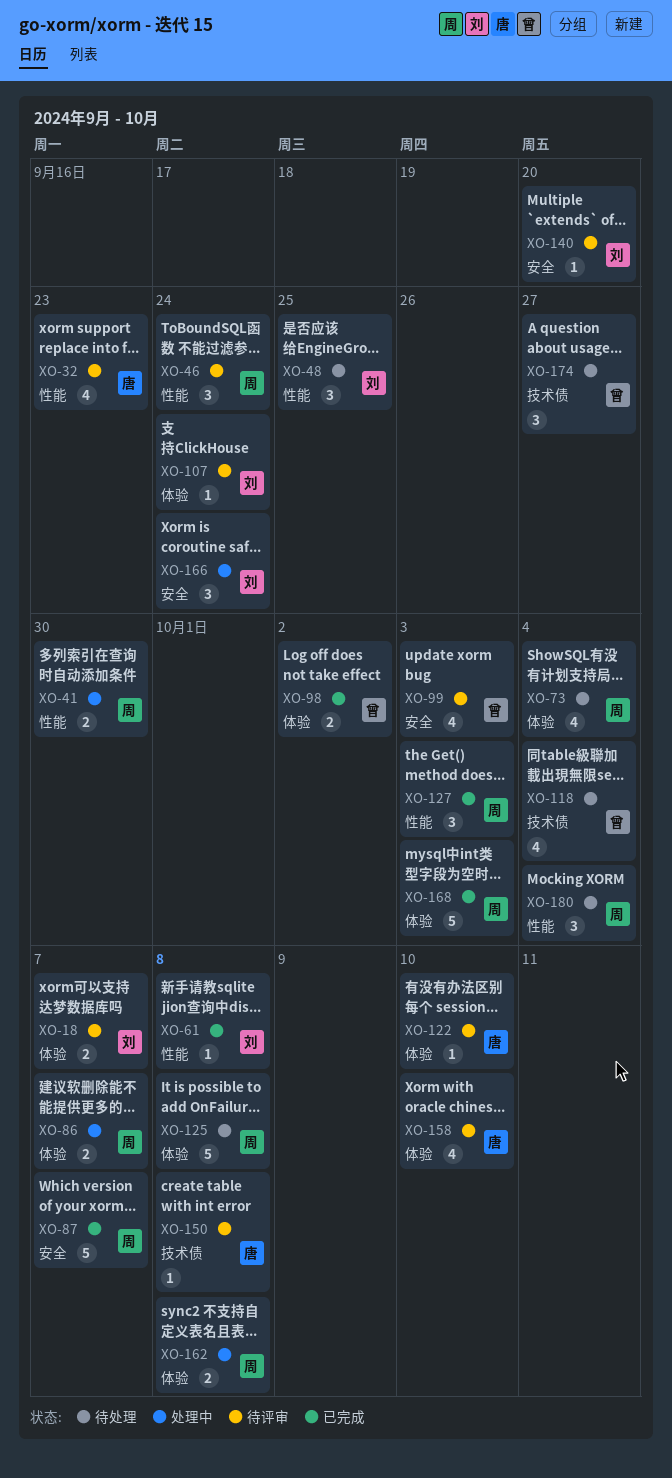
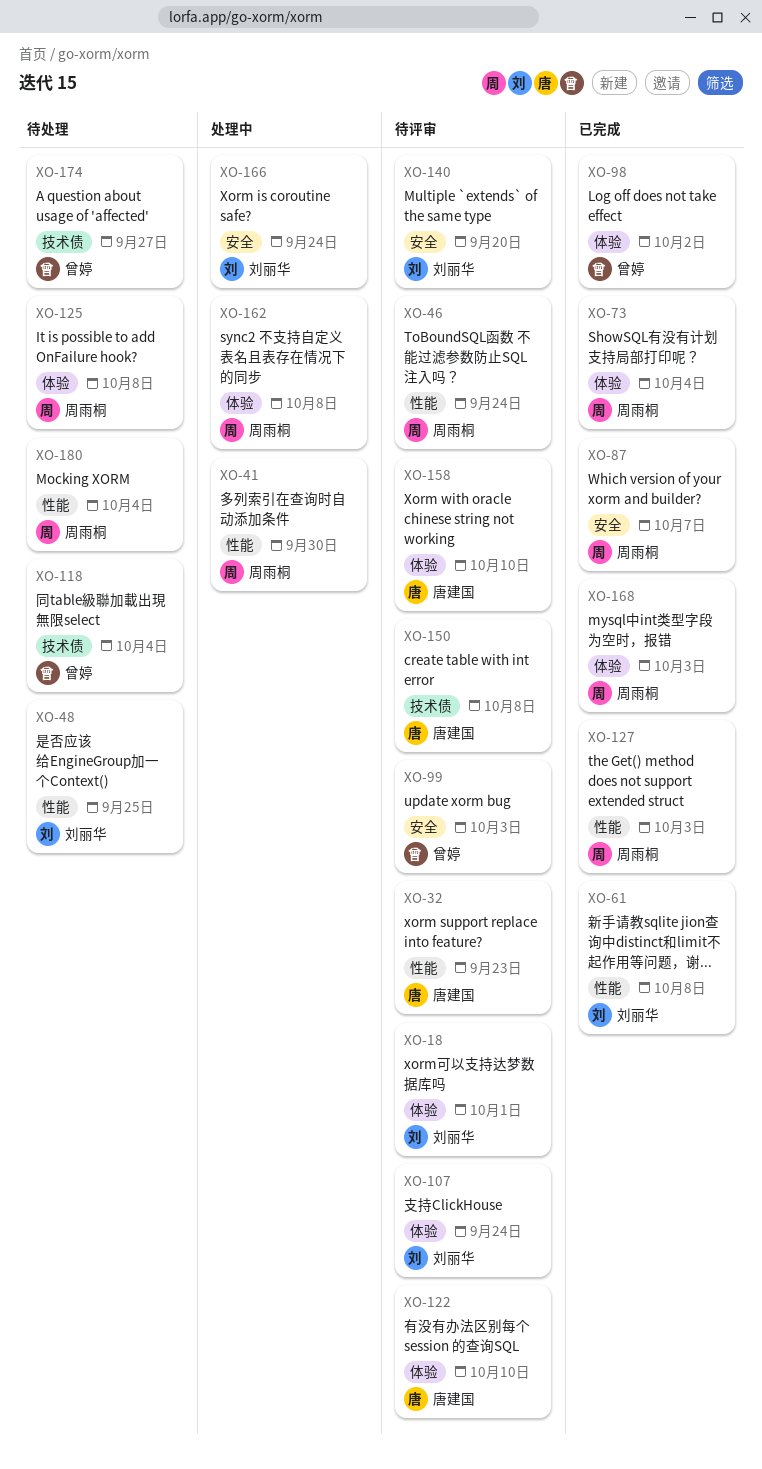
XO-18, due: Oct 7 -> Oct 1
XO-73, status: 待处理 -> 已完成
XO-86: present -> none

